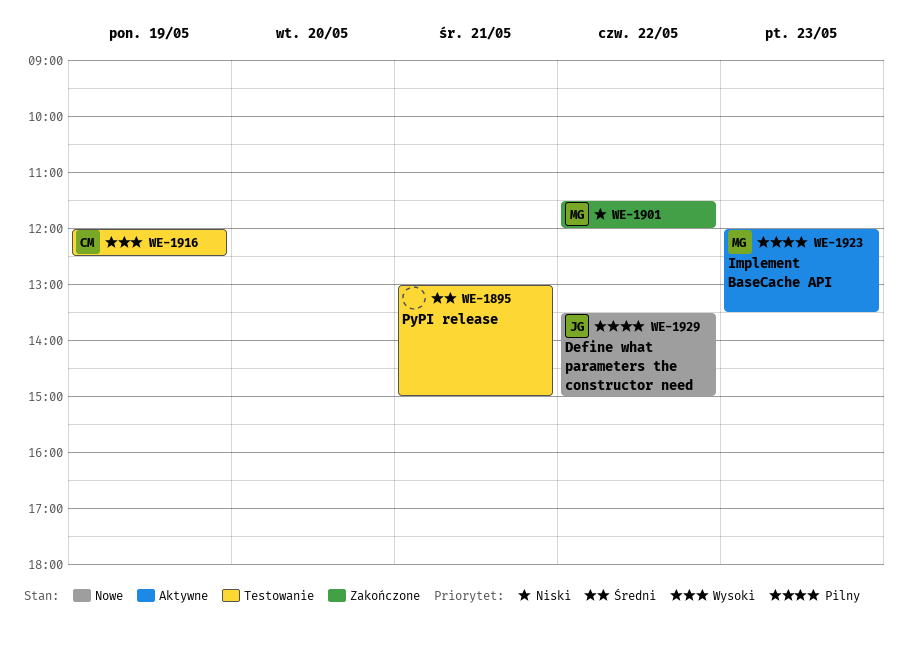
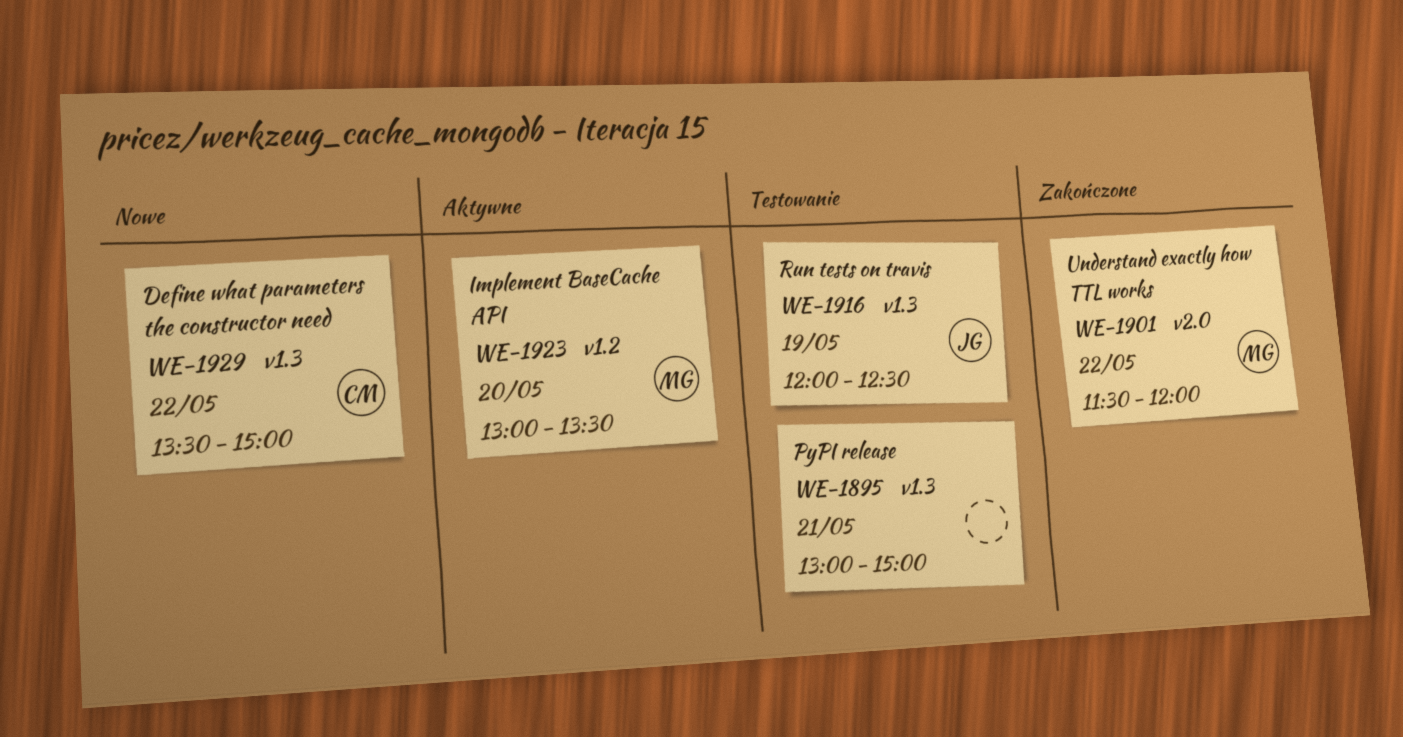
WE-1916, owner: CM -> JG
WE-1923, day: May 23 -> May 20
WE-1923, begins: 12:00 -> 13:00
WE-1929, owner: JG -> CM

